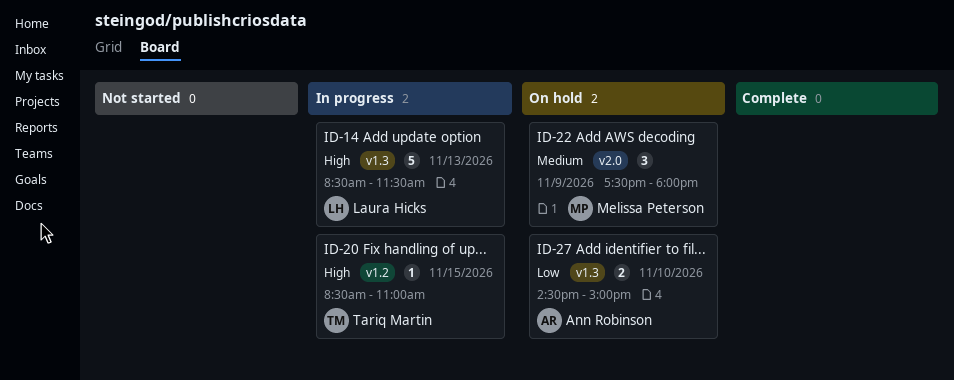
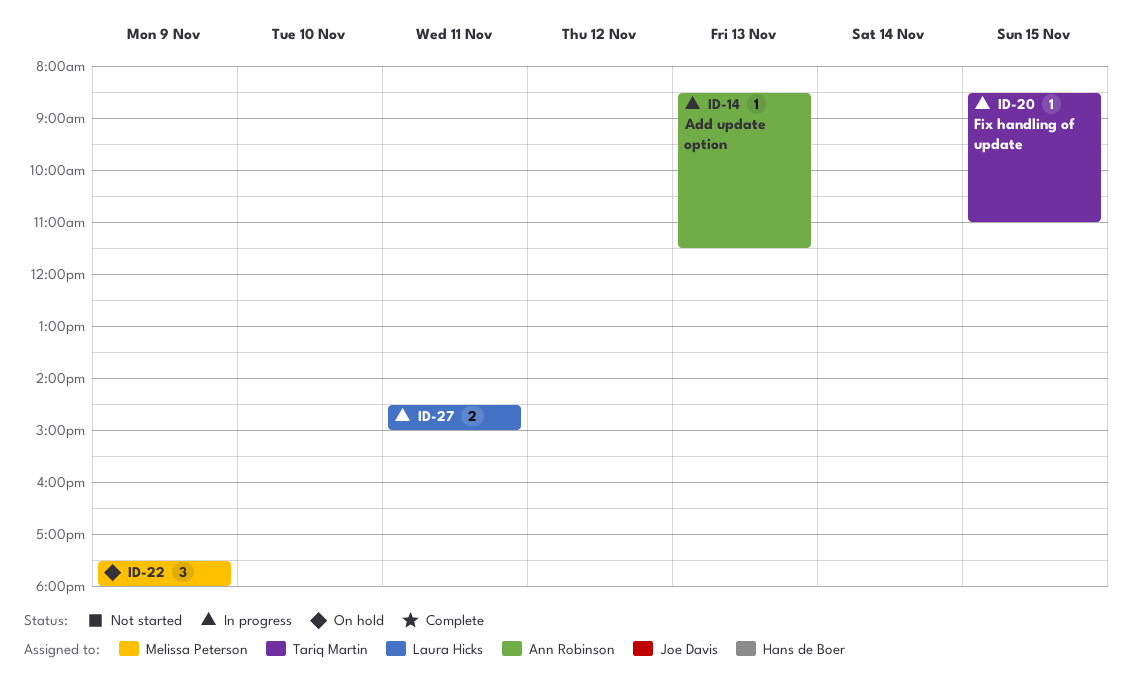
ID-14, owner: Laura Hicks -> Ann Robinson
ID-14, estimate: 5 -> 1
ID-27, status: On hold -> In progress
ID-27, owner: Ann Robinson -> Laura Hicks
ID-27, day: Nov 10 -> Nov 11

